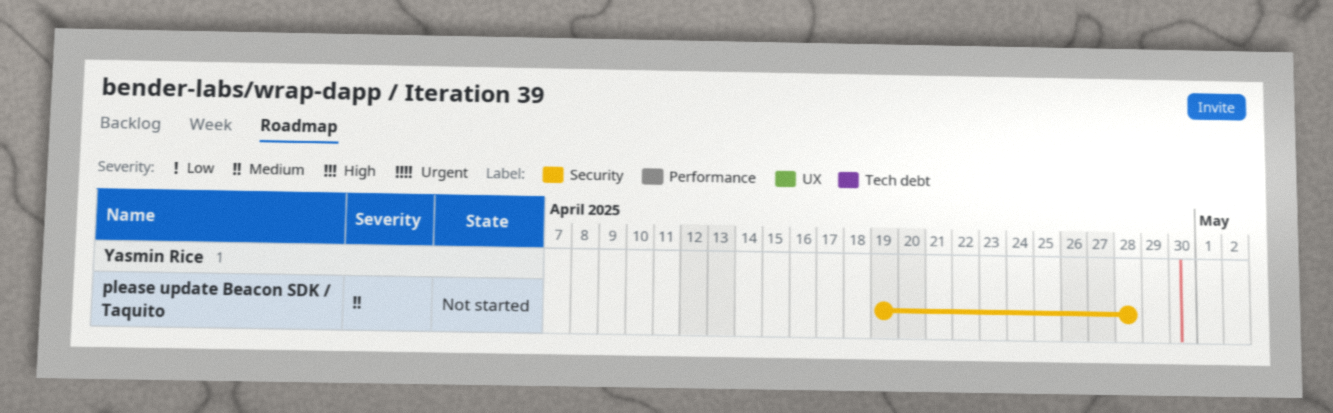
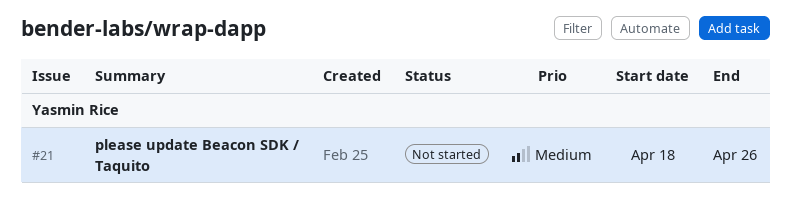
please update Beacon SDK / Taquito, start: Apr 19 -> Apr 18
please update Beacon SDK / Taquito, due: Apr 28 -> Apr 26

